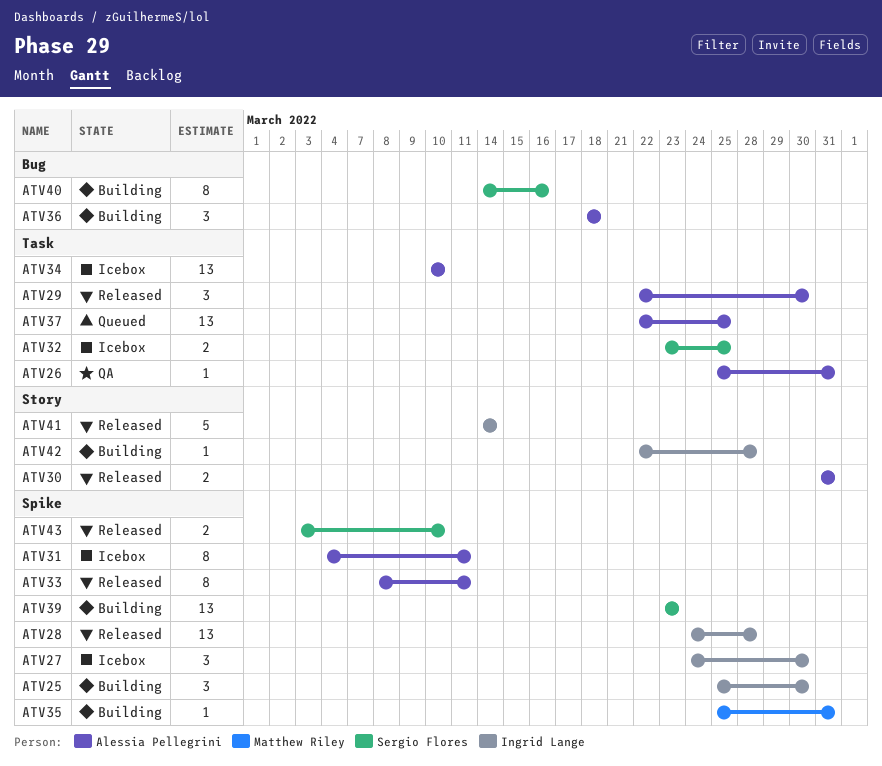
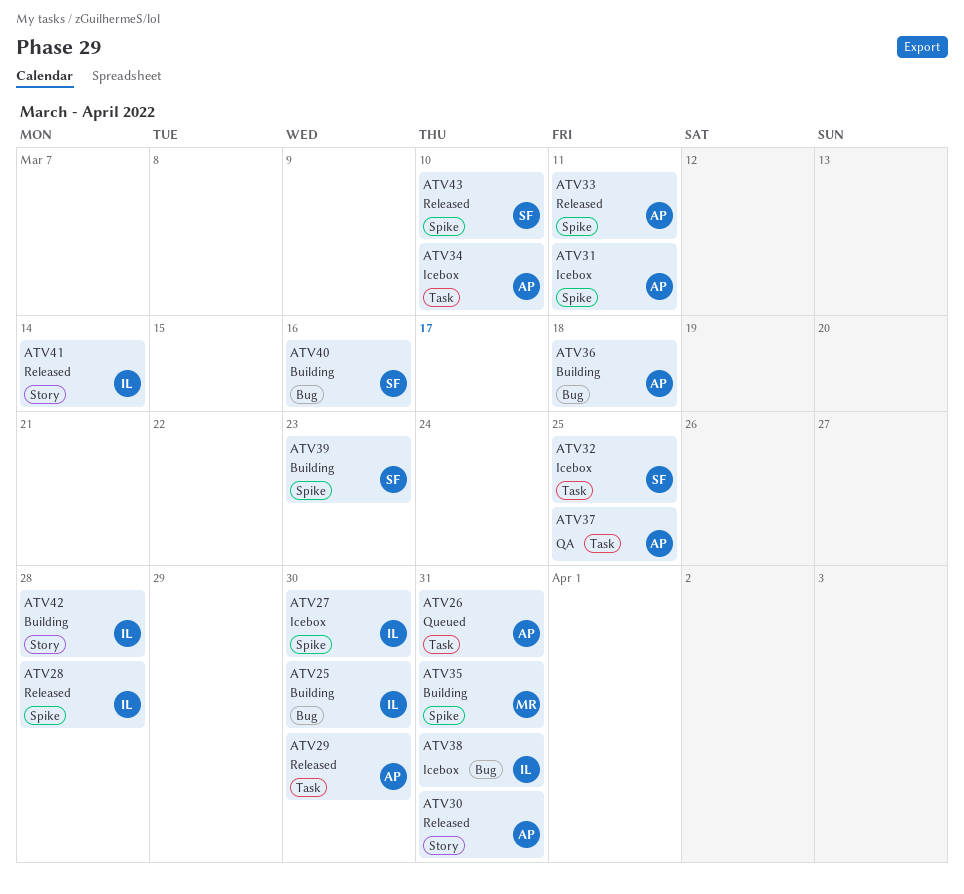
ATV25, label: Spike -> Bug
ATV26, status: QA -> Queued
ATV37, status: Queued -> QA
ATV38: none -> present

